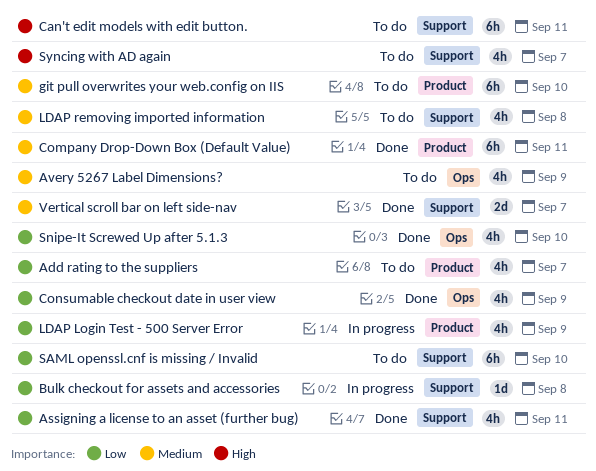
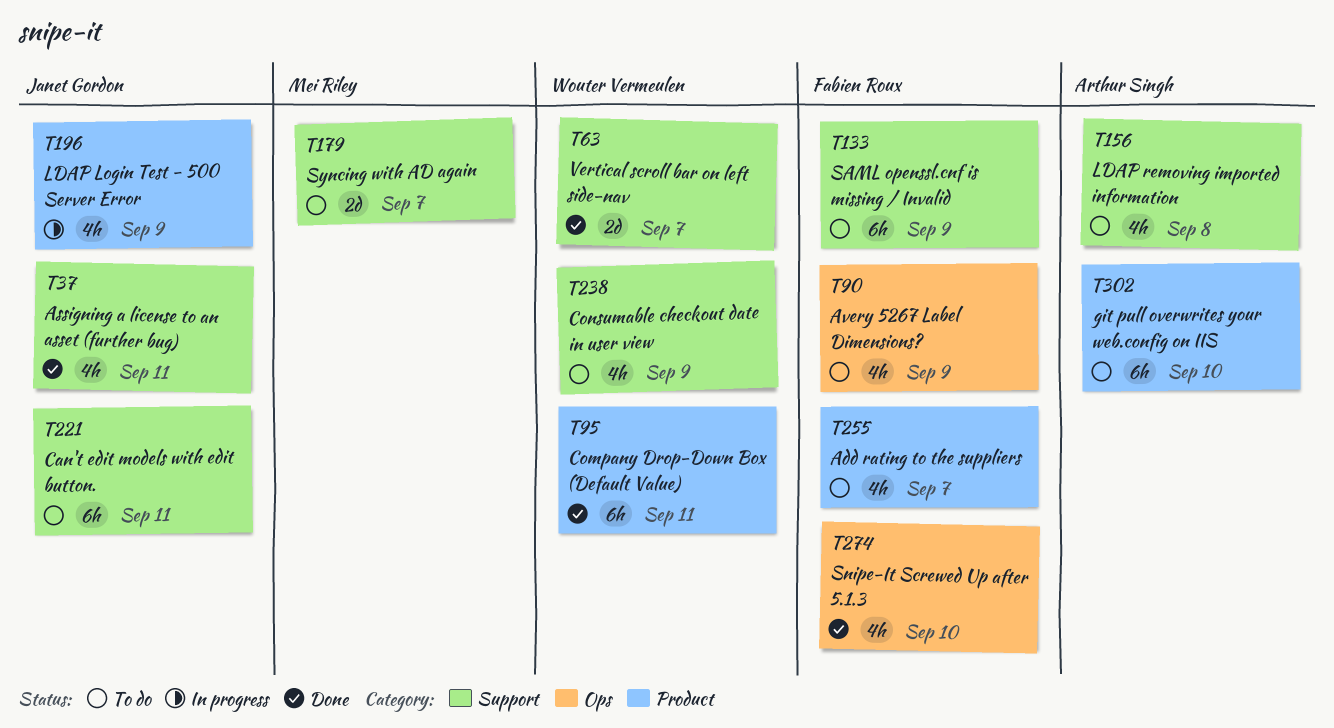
Bulk checkout for assets and accessories: present -> none
Consumable checkout date in user view, status: Done -> To do
Consumable checkout date in user view, label: Ops -> Support
SAML openssl.cnf is missing / Invalid, due: Sep 10 -> Sep 9
Syncing with AD again, estimate: 4h -> 2d

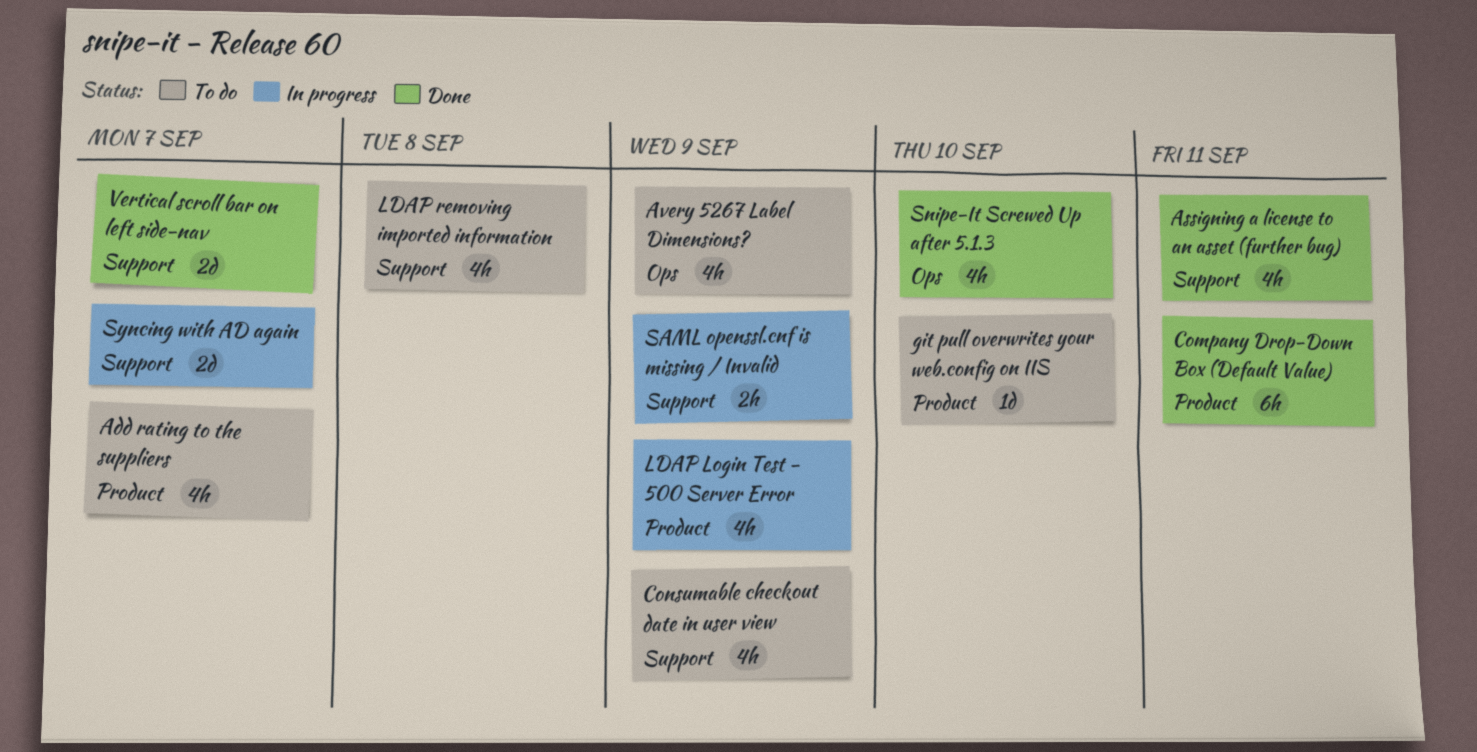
Can't edit models with edit button.: present -> none
git pull overwrites your web.config on IIS, estimate: 6h -> 1d
SAML openssl.cnf is missing / Invalid, status: To do -> In progress
SAML openssl.cnf is missing / Invalid, estimate: 6h -> 2h
Syncing with AD again, status: To do -> In progress

